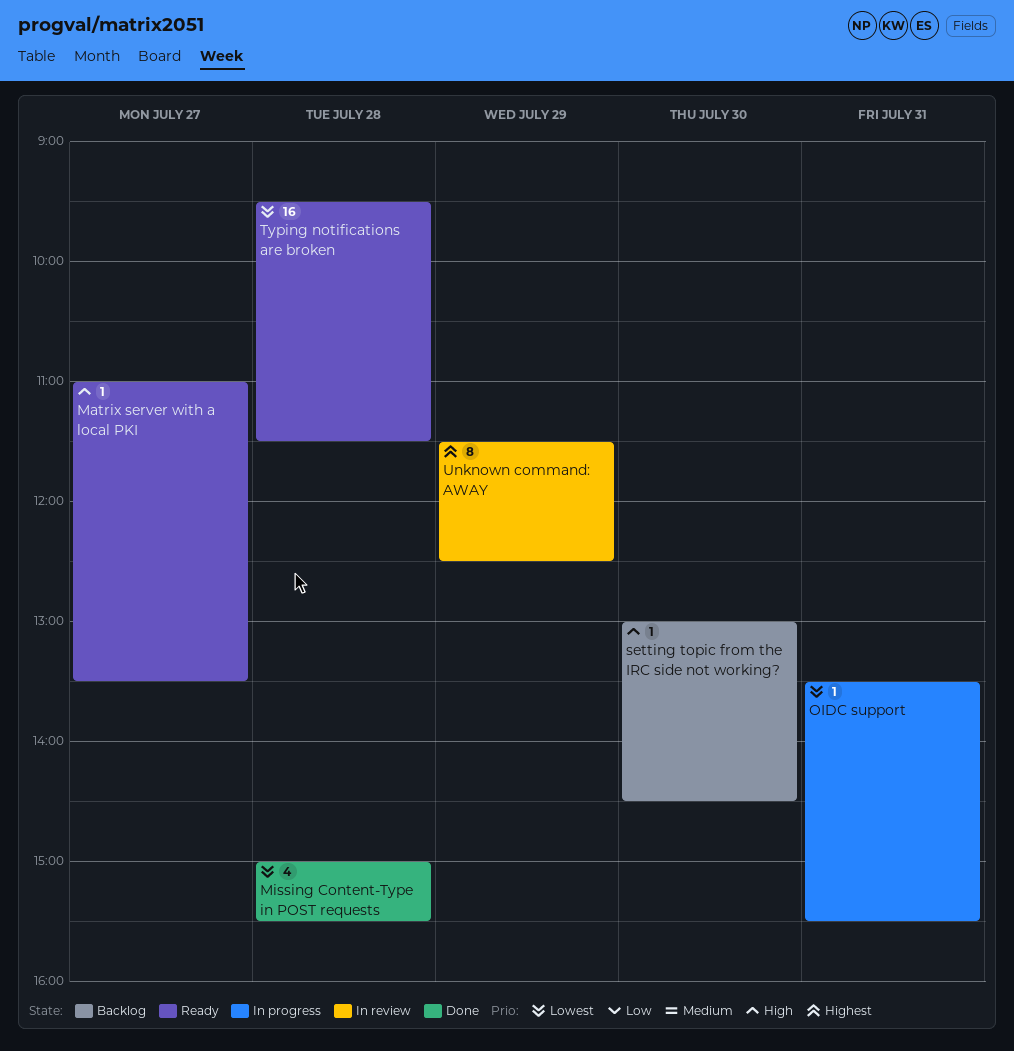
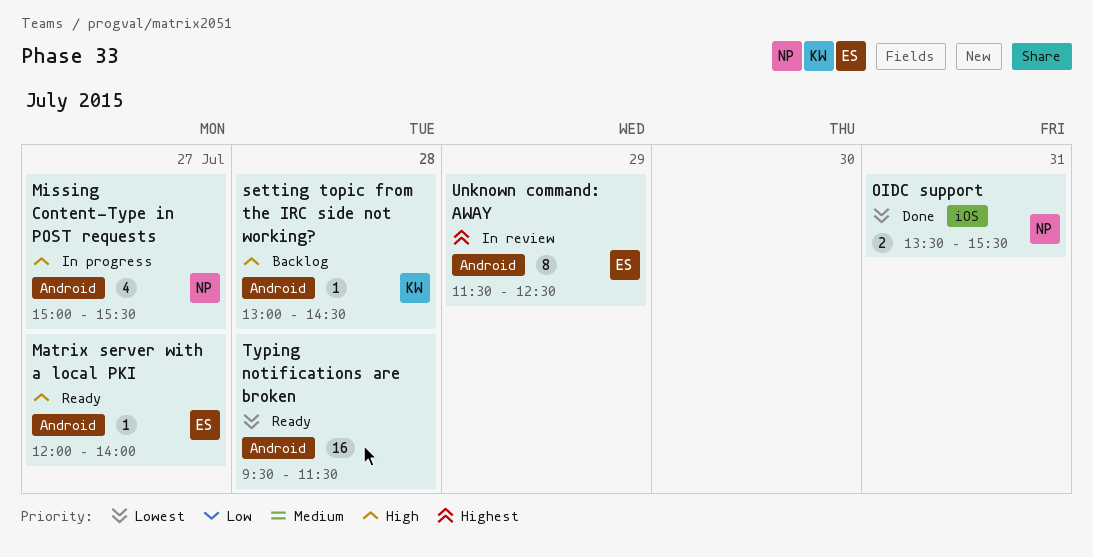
Matrix server with a local PKI, begins: 11:00 -> 12:00
Matrix server with a local PKI, ends: 13:30 -> 14:00
Missing Content-Type in POST requests, status: Done -> In progress
Missing Content-Type in POST requests, priority: Lowest -> High
Missing Content-Type in POST requests, day: Jul 28 -> Jul 27
OIDC support, status: In progress -> Done
OIDC support, estimate: 1 -> 2
setting topic from the IRC side not working?, day: Jul 30 -> Jul 28

